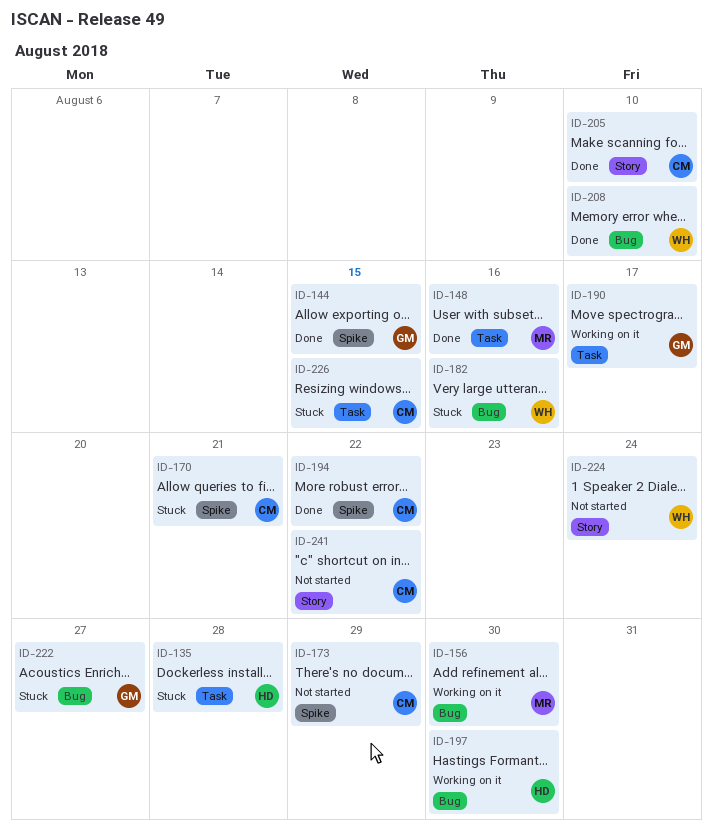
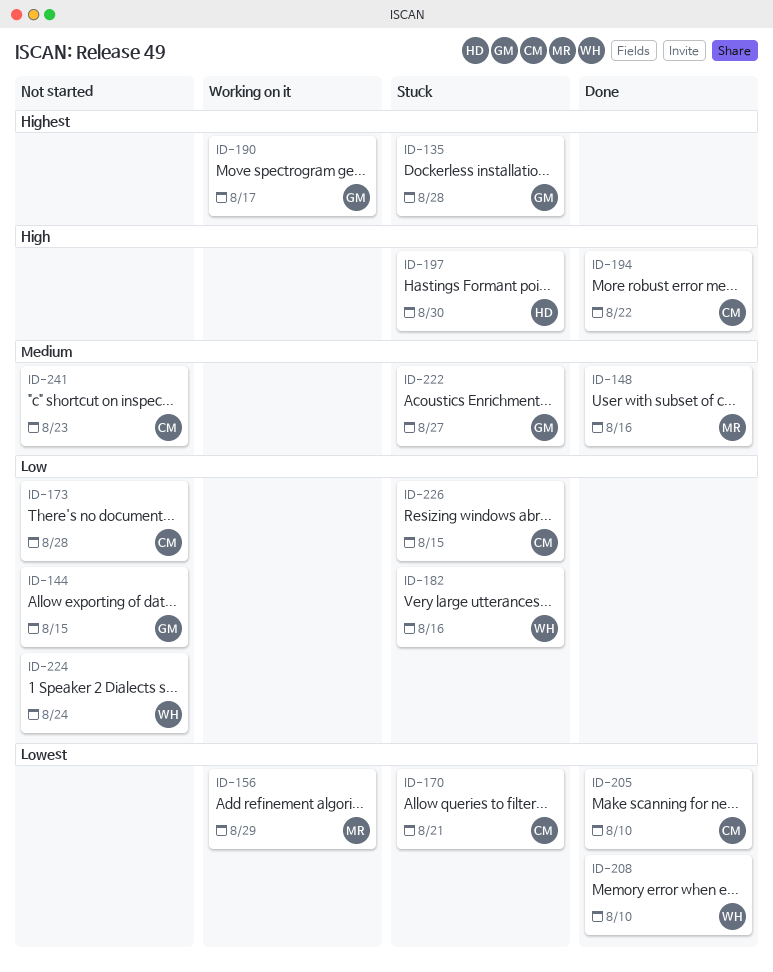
ID-135, owner: HD -> GM
ID-144, status: Done -> Not started
ID-156, due: Aug 30 -> Aug 29
ID-173, due: Aug 29 -> Aug 28
ID-197, status: Working on it -> Stuck
ID-241, due: Aug 22 -> Aug 23

